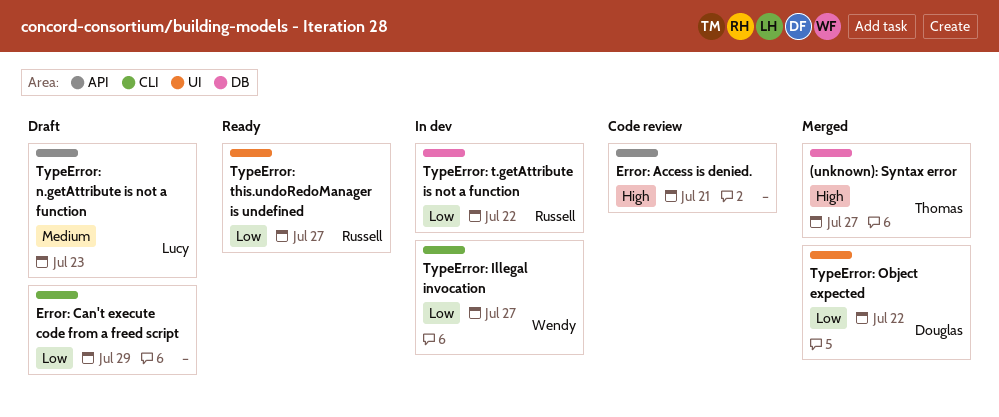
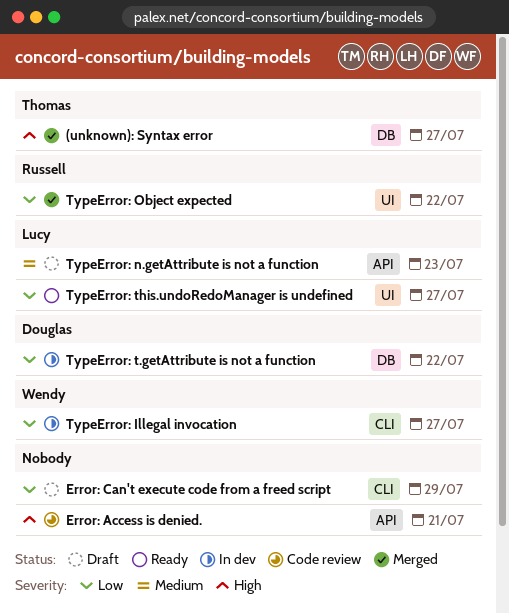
TypeError: Object expected, owner: Douglas -> Russell
TypeError: t.getAttribute is not a function, owner: Russell -> Douglas
TypeError: this.undoRedoManager is undefined, owner: Russell -> Lucy

